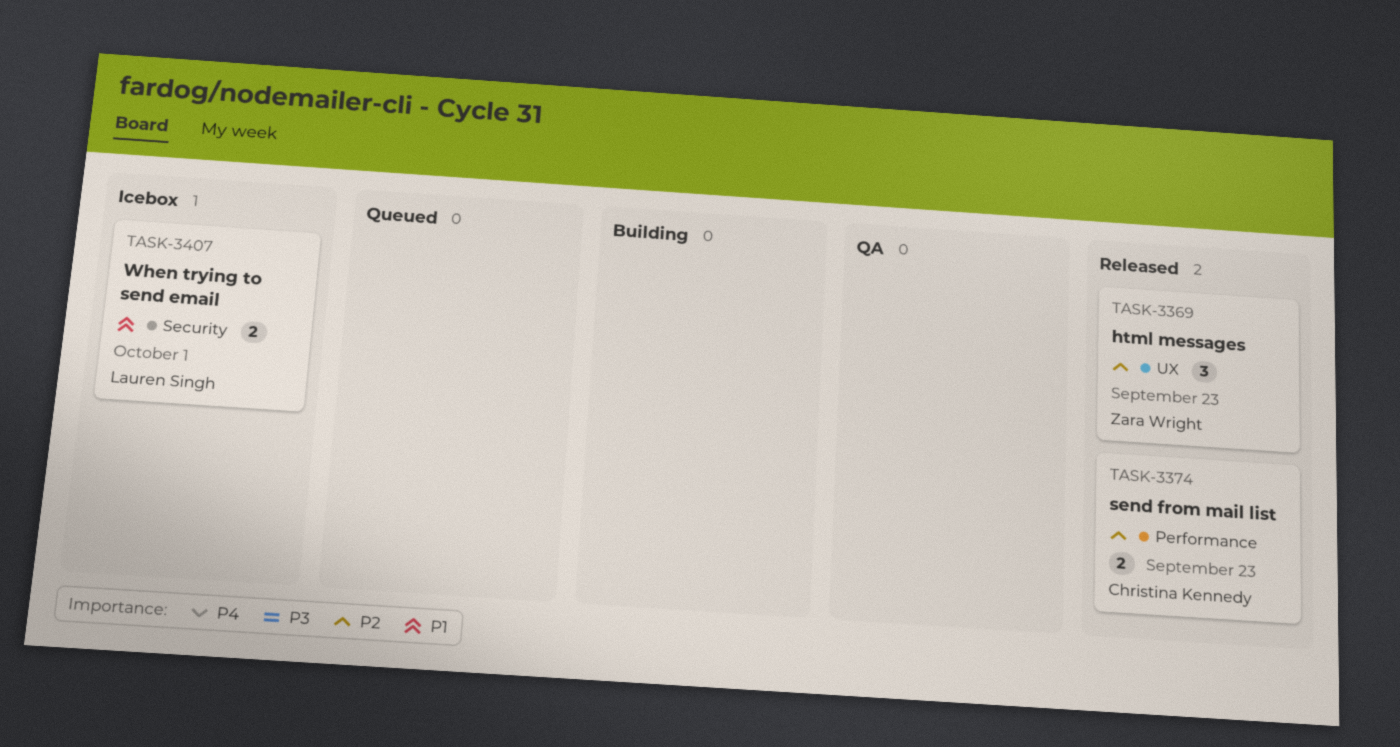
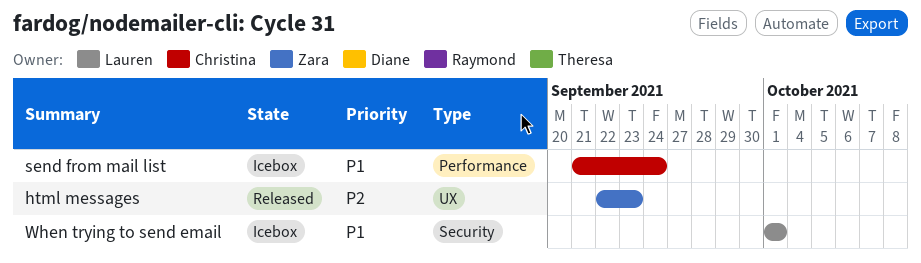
send from mail list, status: Released -> Icebox
send from mail list, priority: P2 -> P1
send from mail list, due: Sep 23 -> Sep 24

